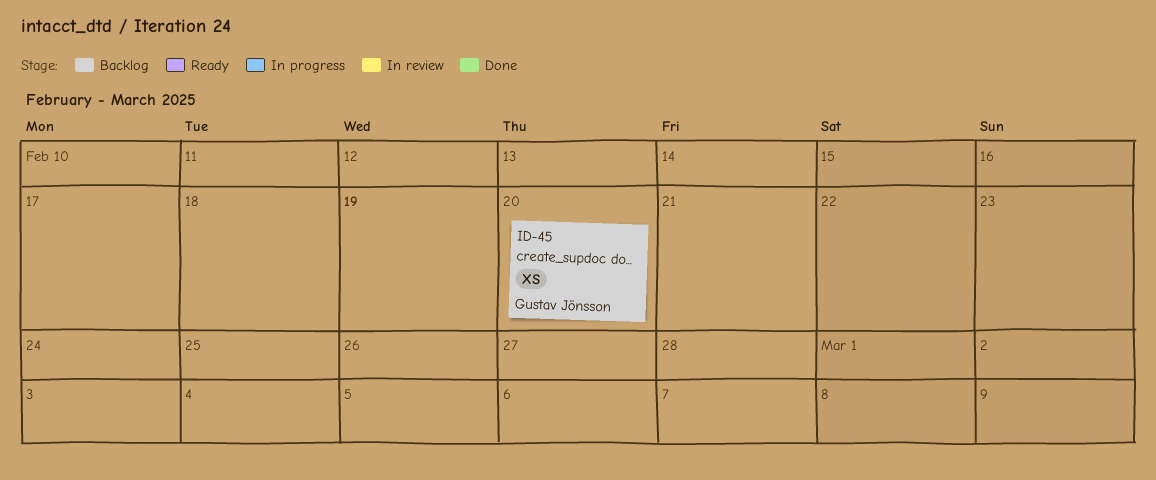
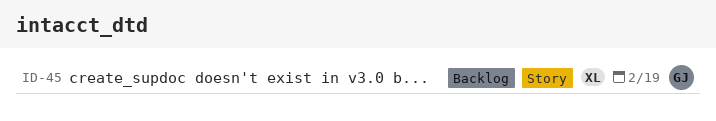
ID-45, estimate: XS -> XL
ID-45, due: Feb 20 -> Feb 19

